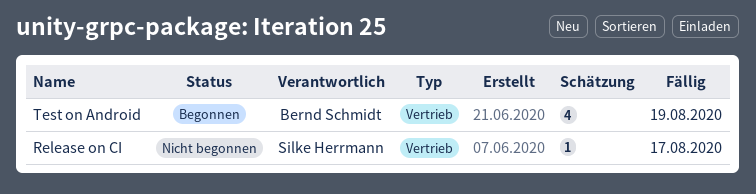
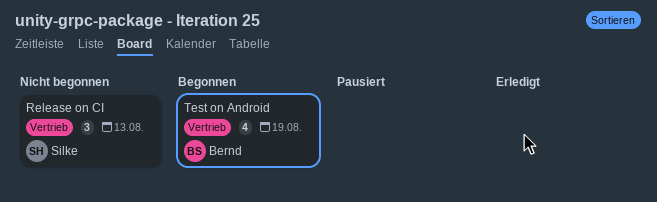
Release on CI, estimate: 1 -> 3
Release on CI, due: Aug 17 -> Aug 13

